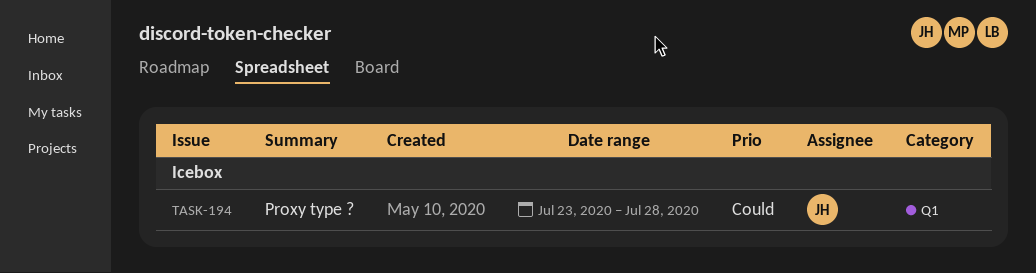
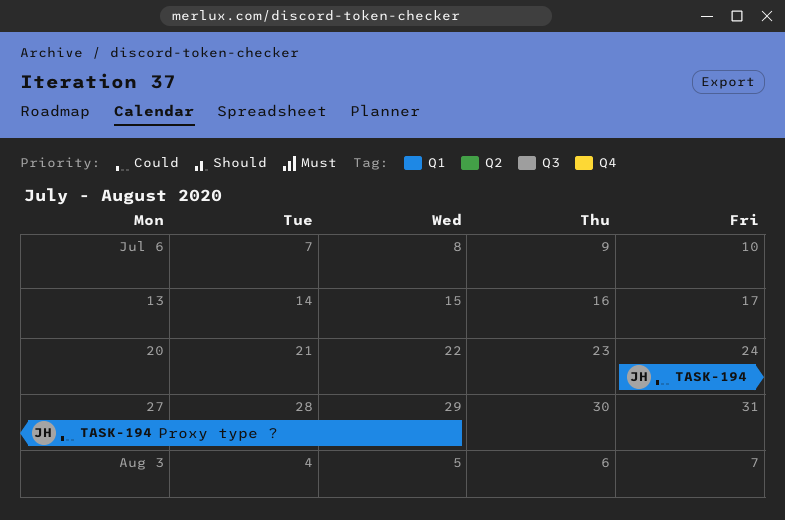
TASK-194, start: Jul 23 -> Jul 24
TASK-194, due: Jul 28 -> Jul 29

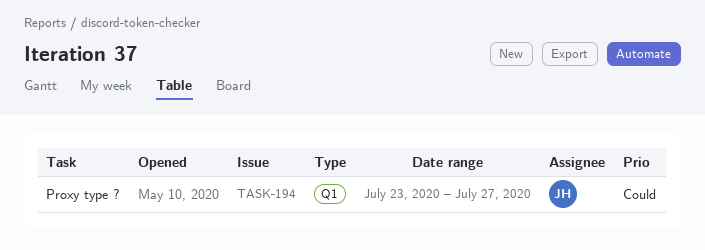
TASK-194, start: Jul 24 -> Jul 23
TASK-194, due: Jul 29 -> Jul 27

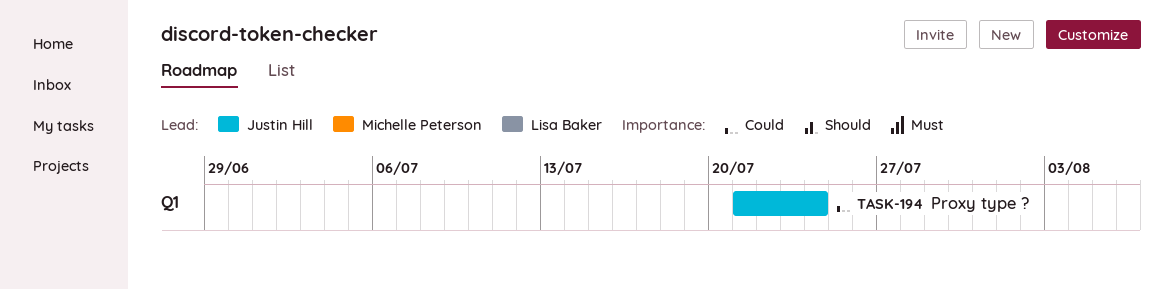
TASK-194, start: Jul 23 -> Jul 21
TASK-194, due: Jul 27 -> Jul 24

